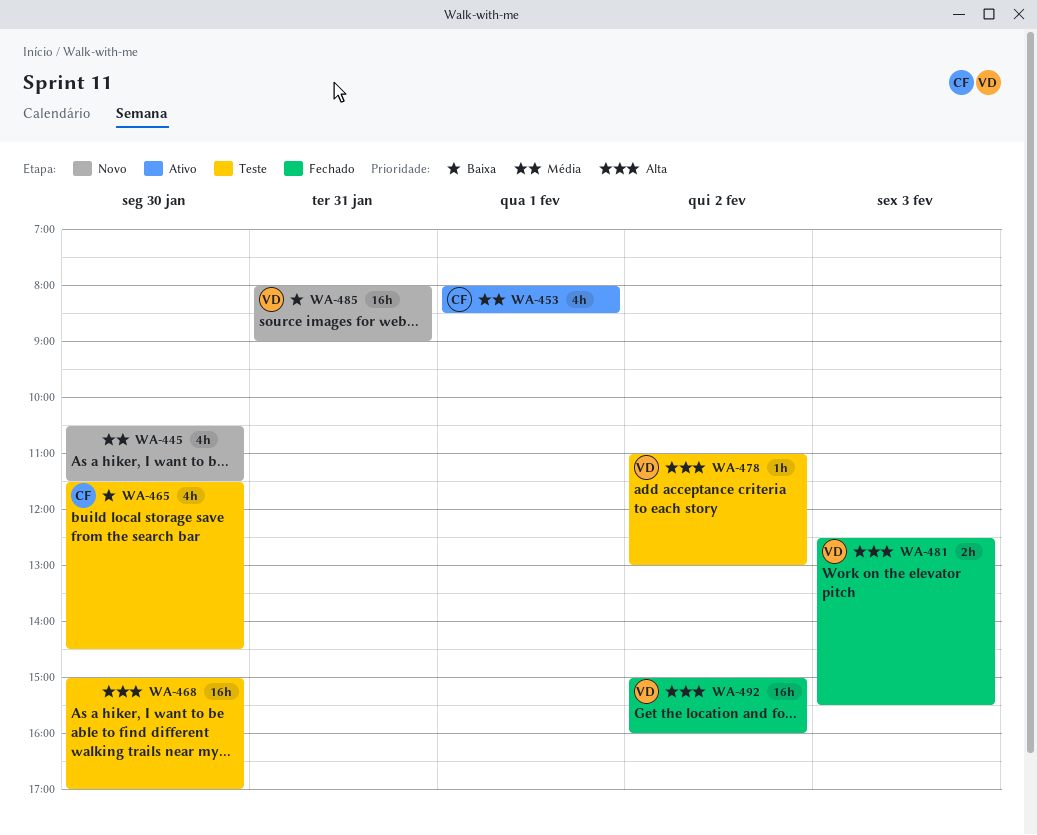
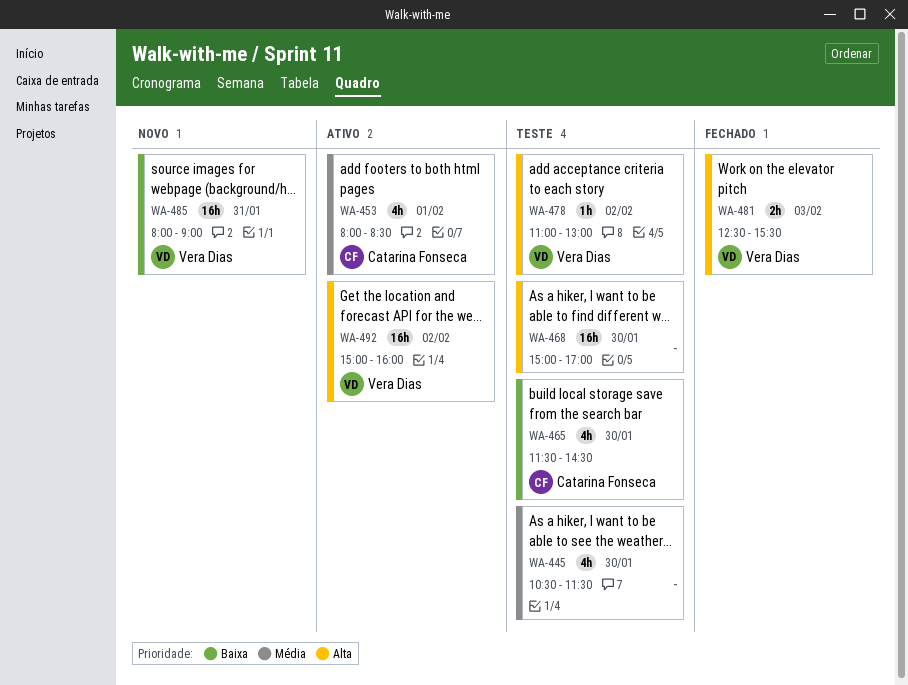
WA-445, status: Novo -> Teste
WA-492, status: Fechado -> Ativo

